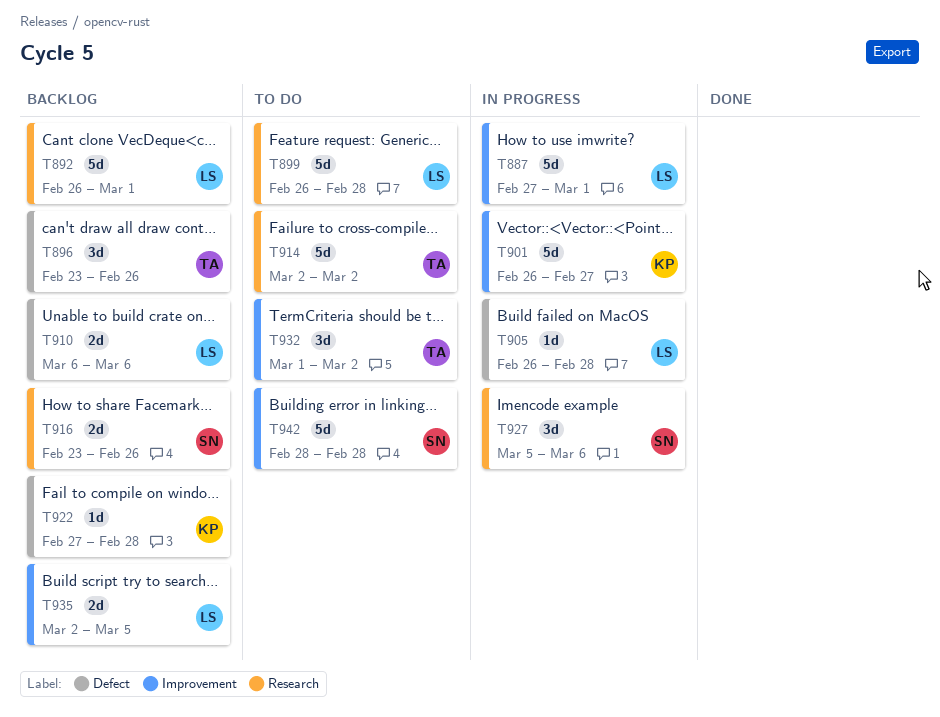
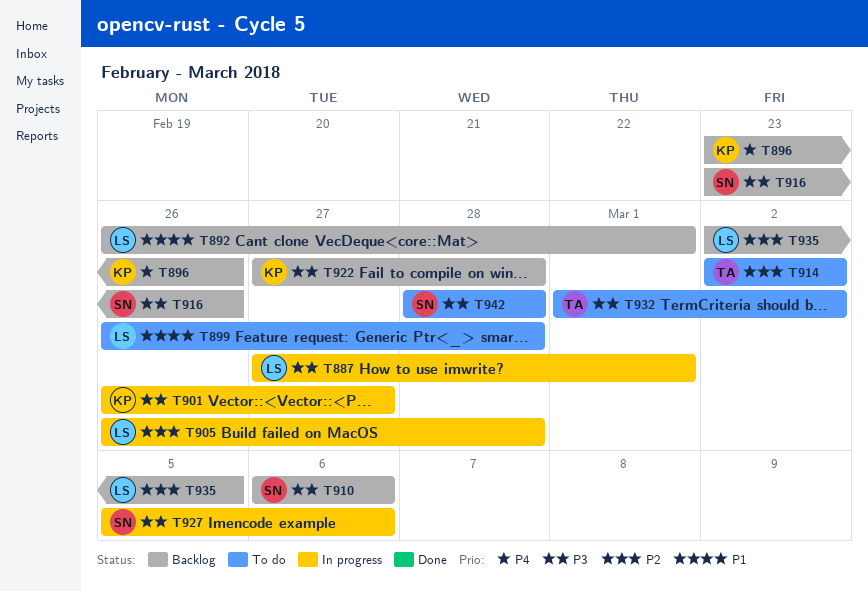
T896, owner: TA -> KP
T910, owner: LS -> SN

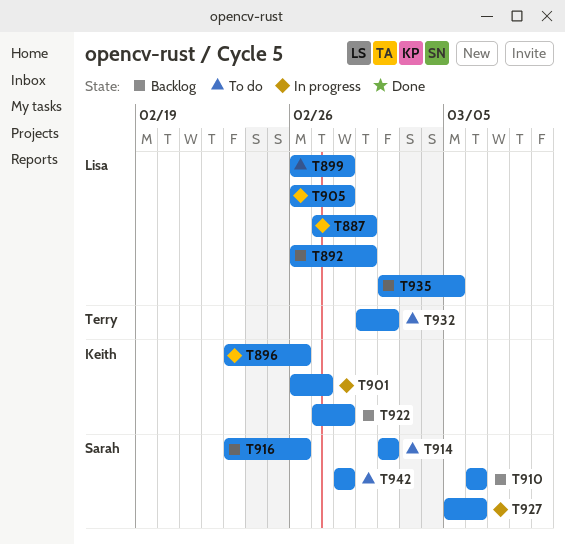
T896, status: Backlog -> In progress
T914, owner: Terry -> Sarah

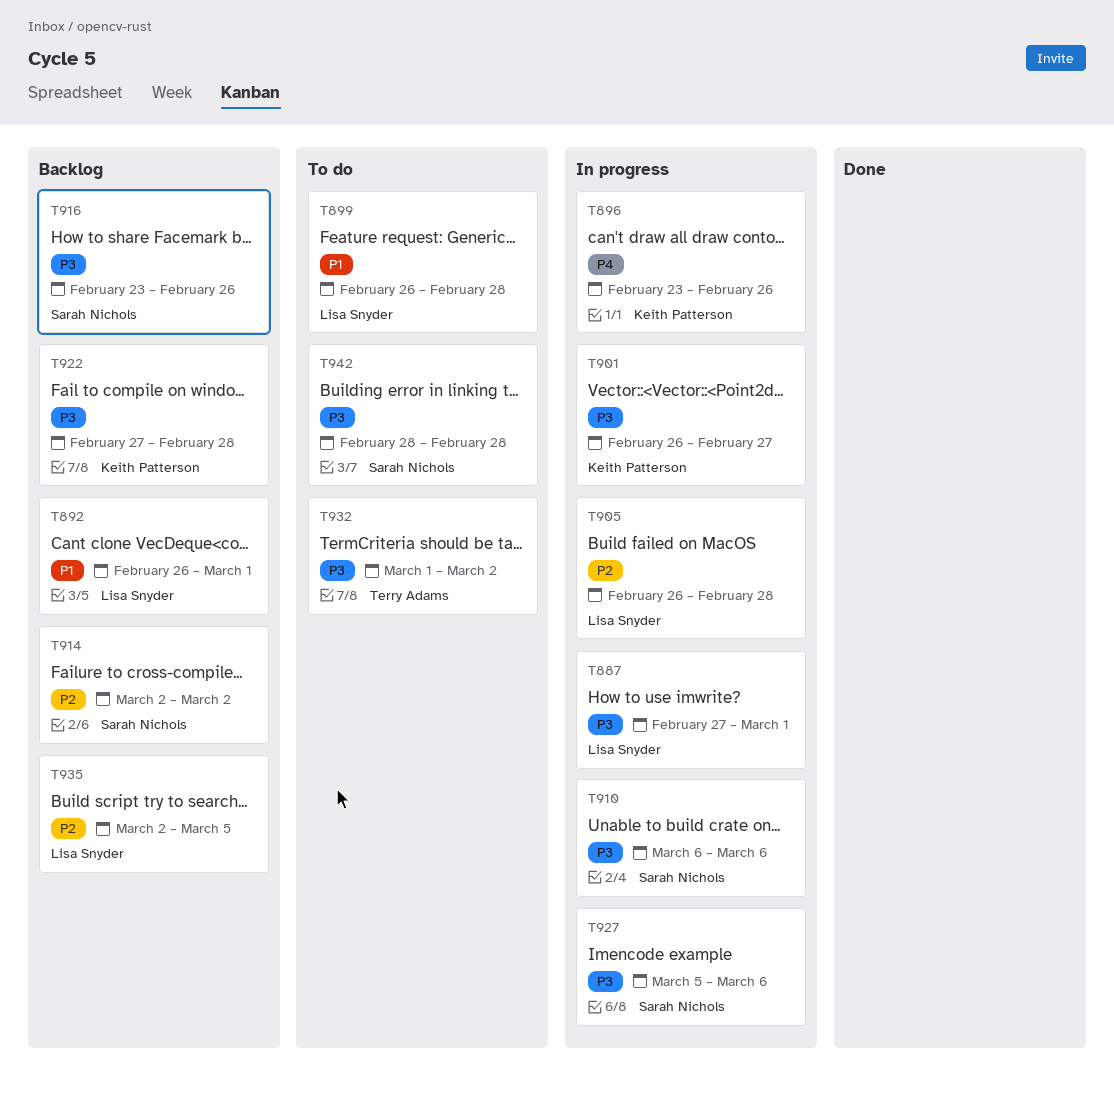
T910, status: Backlog -> In progress
T914, status: To do -> Backlog

